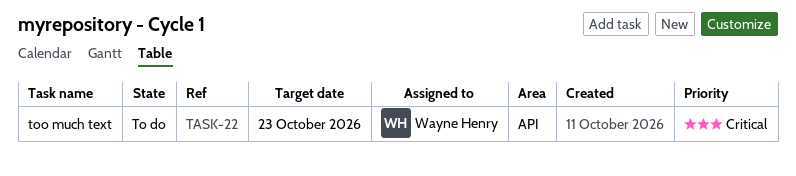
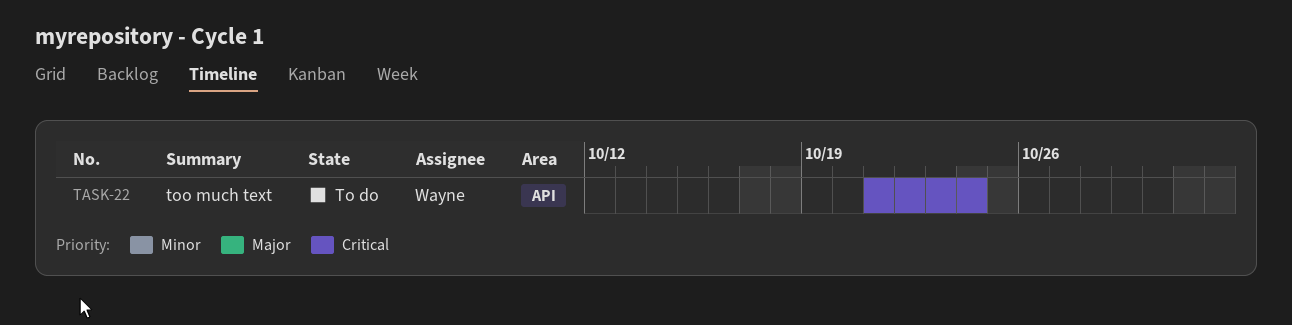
TASK-22, due: Oct 23 -> Oct 24

